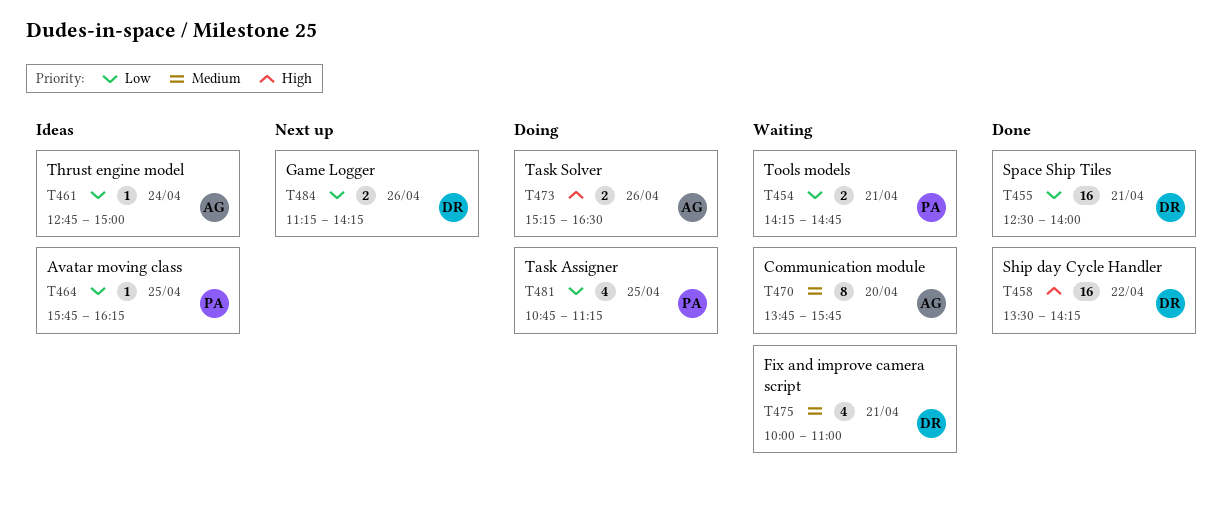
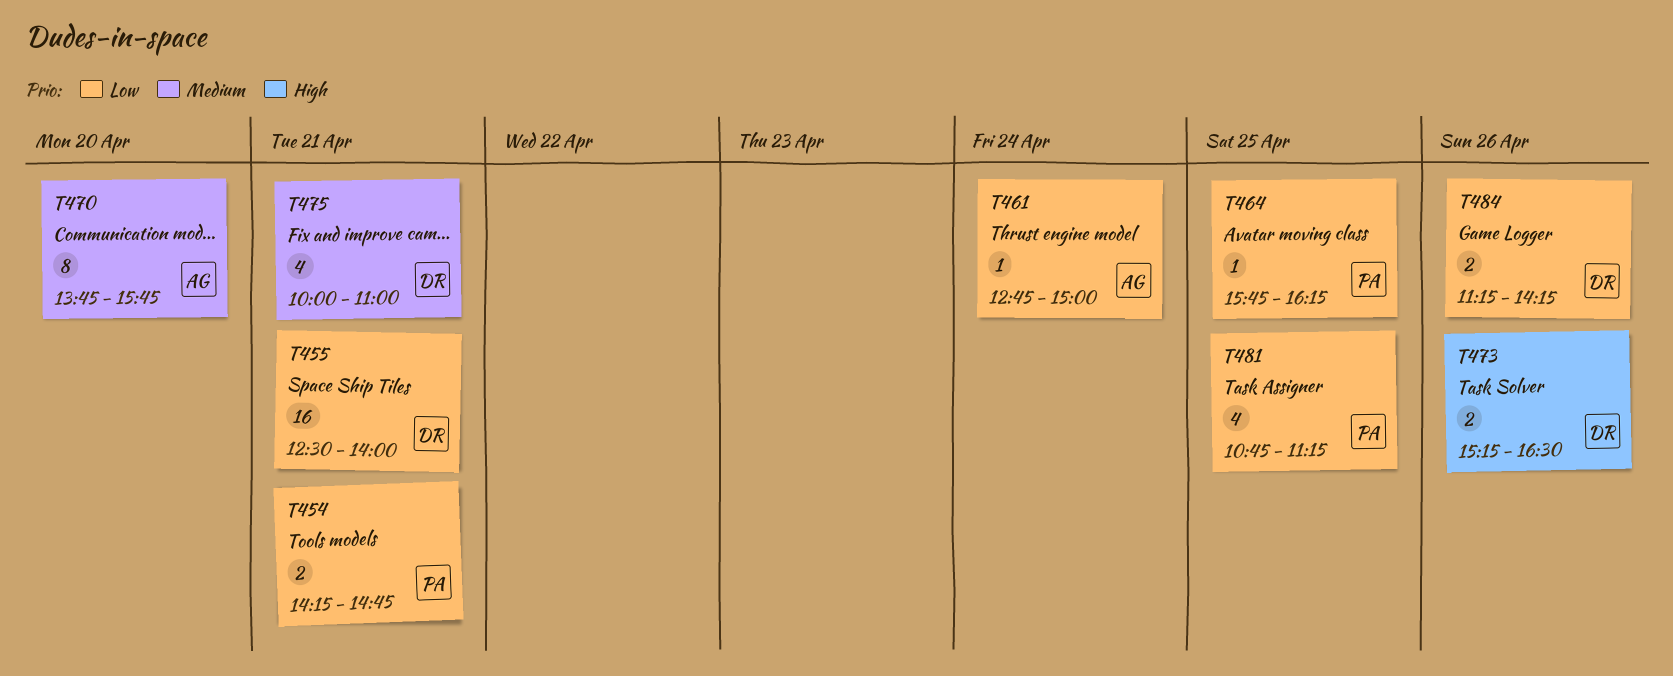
T458: present -> none
T473, owner: AG -> DR

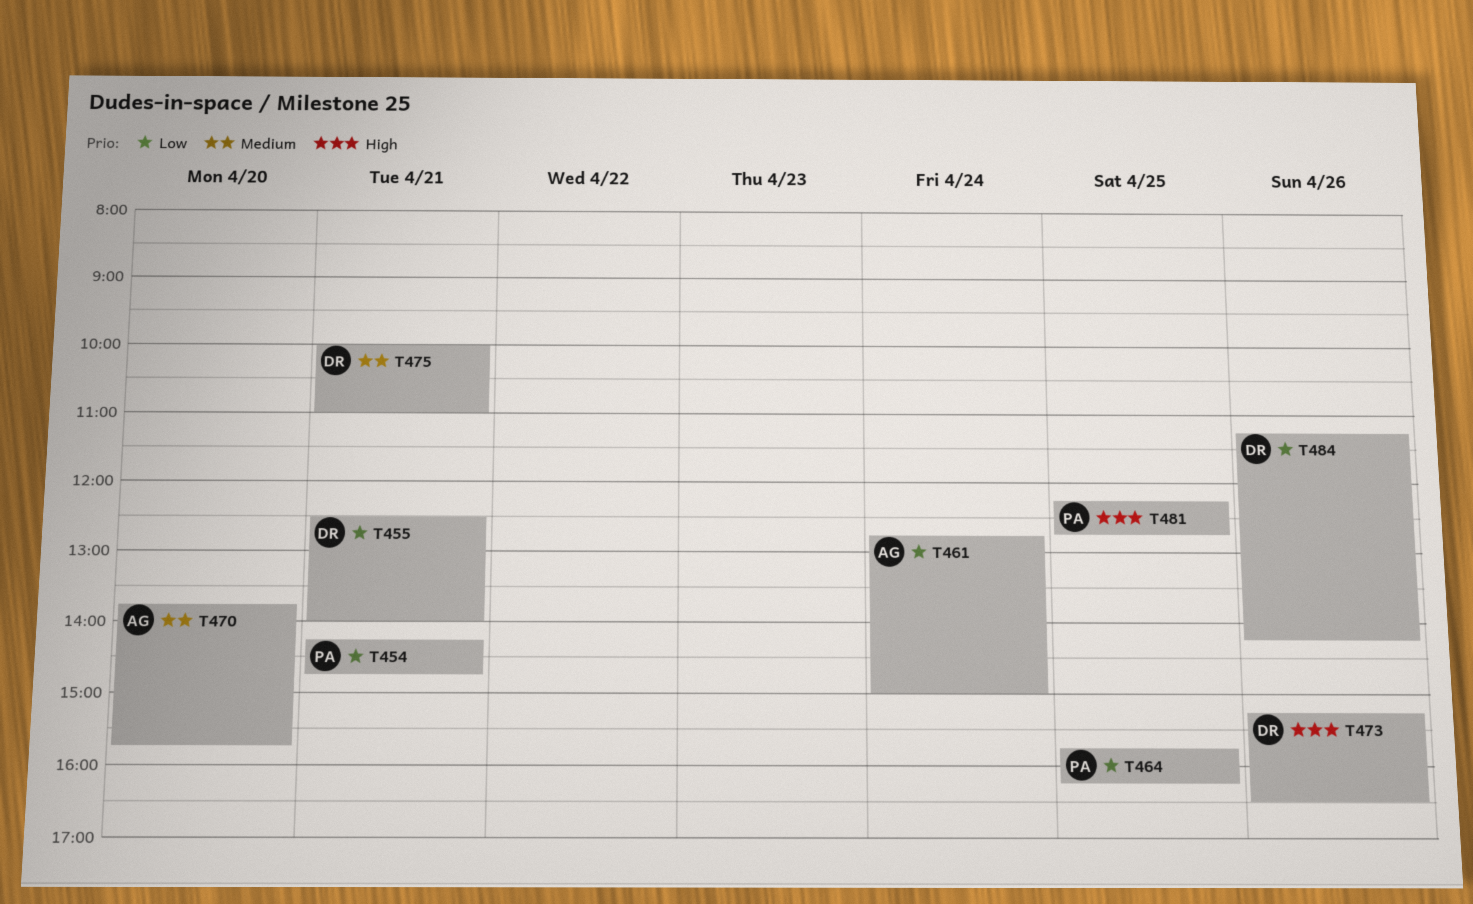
T481, priority: Low -> High
T481, begins: 10:45 -> 12:15
T481, ends: 11:15 -> 12:45

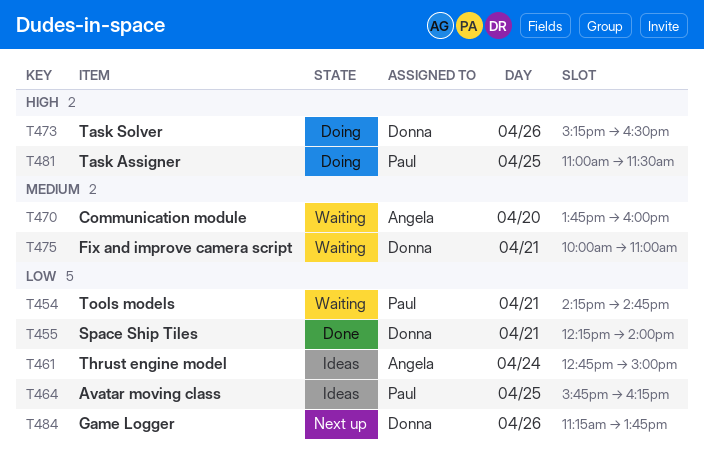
T455, begins: 12:30 -> 12:15
T470, ends: 15:45 -> 16:00
T481, begins: 12:15 -> 11:00
T481, ends: 12:45 -> 11:30
T484, ends: 14:15 -> 13:45

